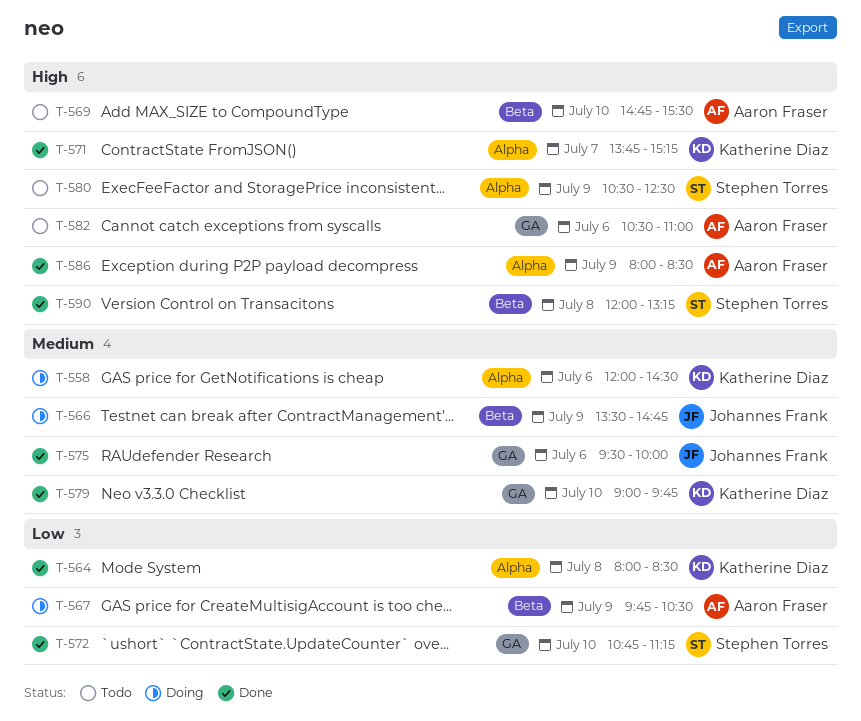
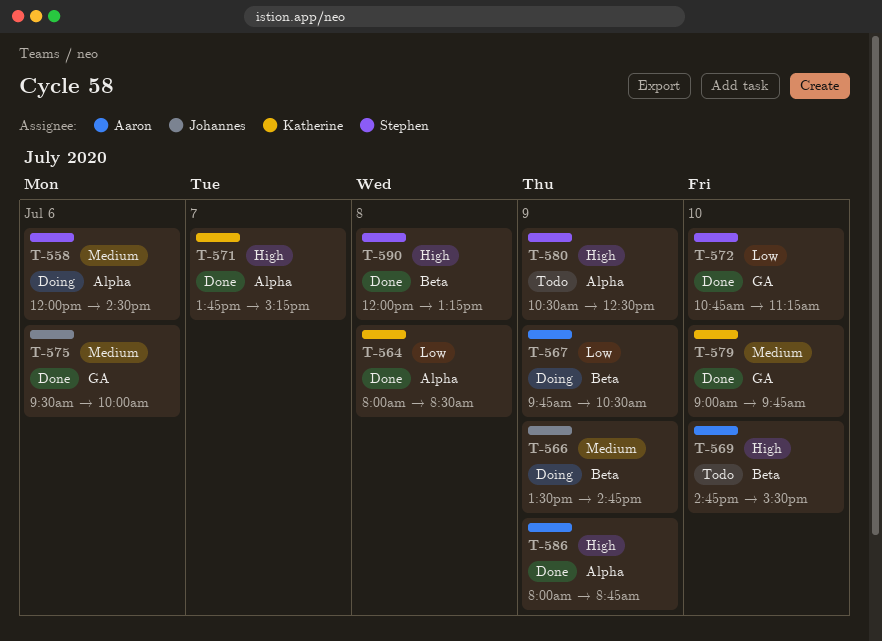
T-558, owner: Katherine Diaz -> Stephen Torres
T-582: present -> none
T-586, ends: 08:30 -> 08:45

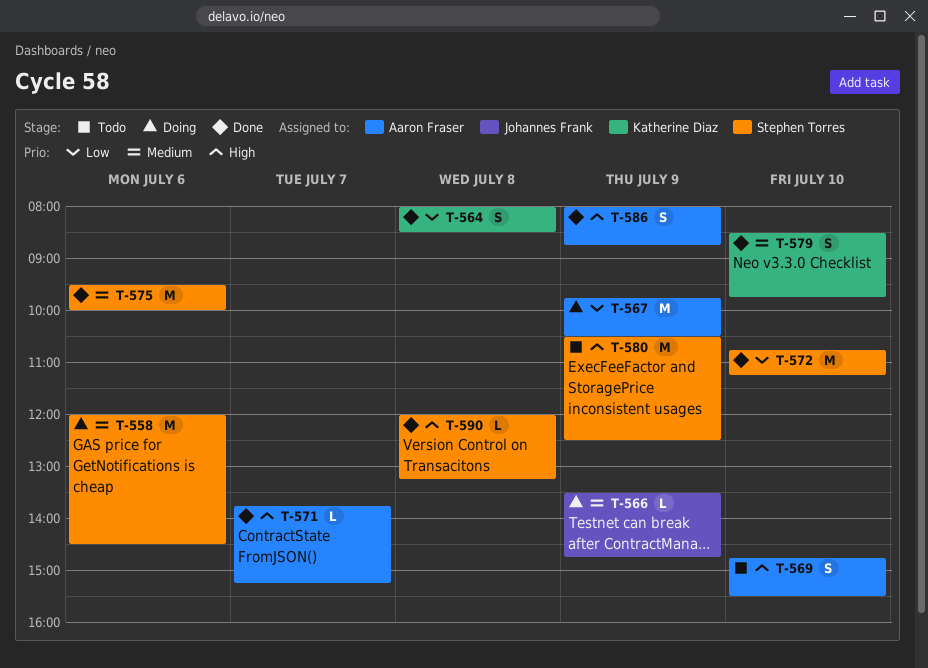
T-571, owner: Katherine Diaz -> Aaron Fraser
T-575, owner: Johannes Frank -> Stephen Torres
T-579, begins: 09:00 -> 08:30

